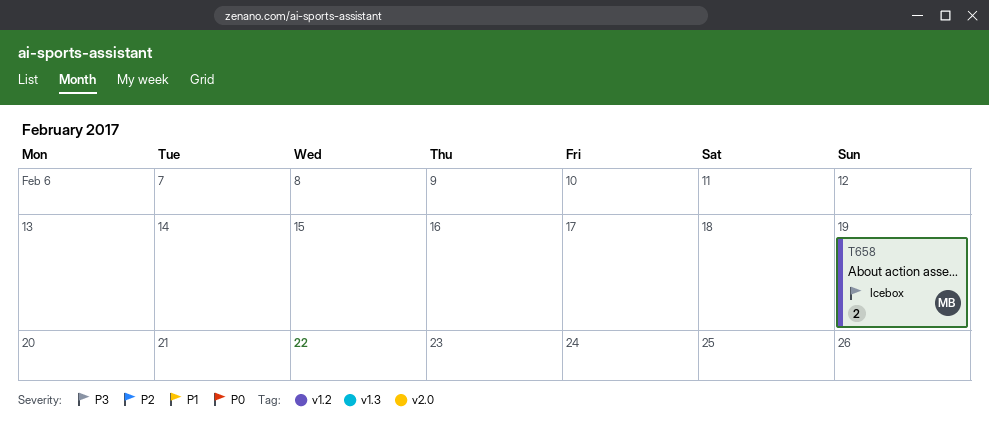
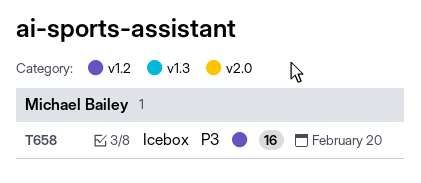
T658, estimate: 2 -> 16
T658, due: Feb 19 -> Feb 20

